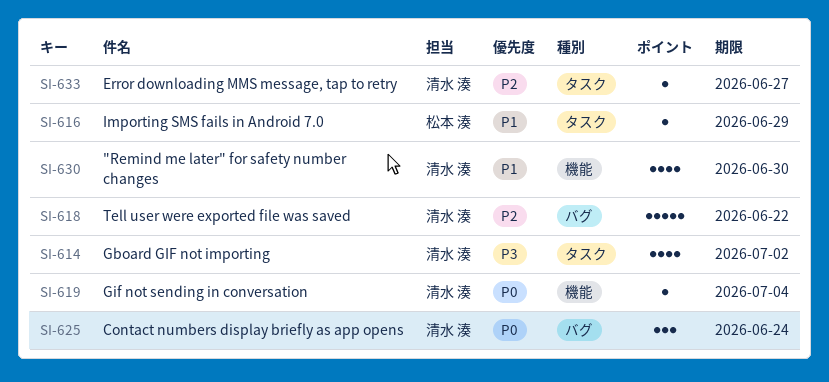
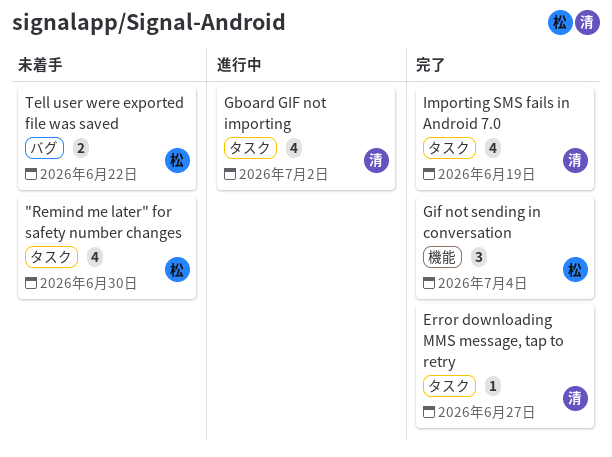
"Remind me later" for safety number changes, owner: 清水 湊 -> 松本 湊
"Remind me later" for safety number changes, label: 機能 -> タスク
Contact numbers display briefly as app opens: present -> none
Gif not sending in conversation, owner: 清水 湊 -> 松本 湊
Gif not sending in conversation, estimate: 1 -> 3
Importing SMS fails in Android 7.0, owner: 松本 湊 -> 清水 湊
Importing SMS fails in Android 7.0, estimate: 1 -> 4
Importing SMS fails in Android 7.0, due: Jun 29 -> Jun 19
Tell user were exported file was saved, owner: 清水 湊 -> 松本 湊
Tell user were exported file was saved, estimate: 5 -> 2

